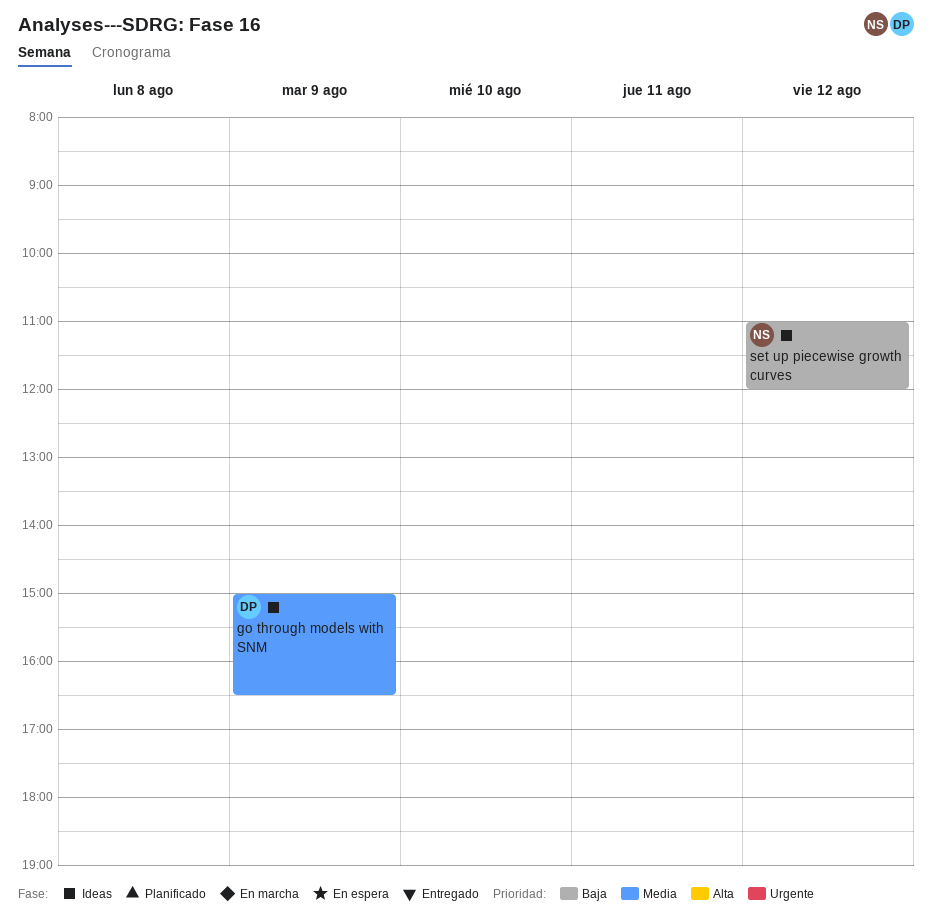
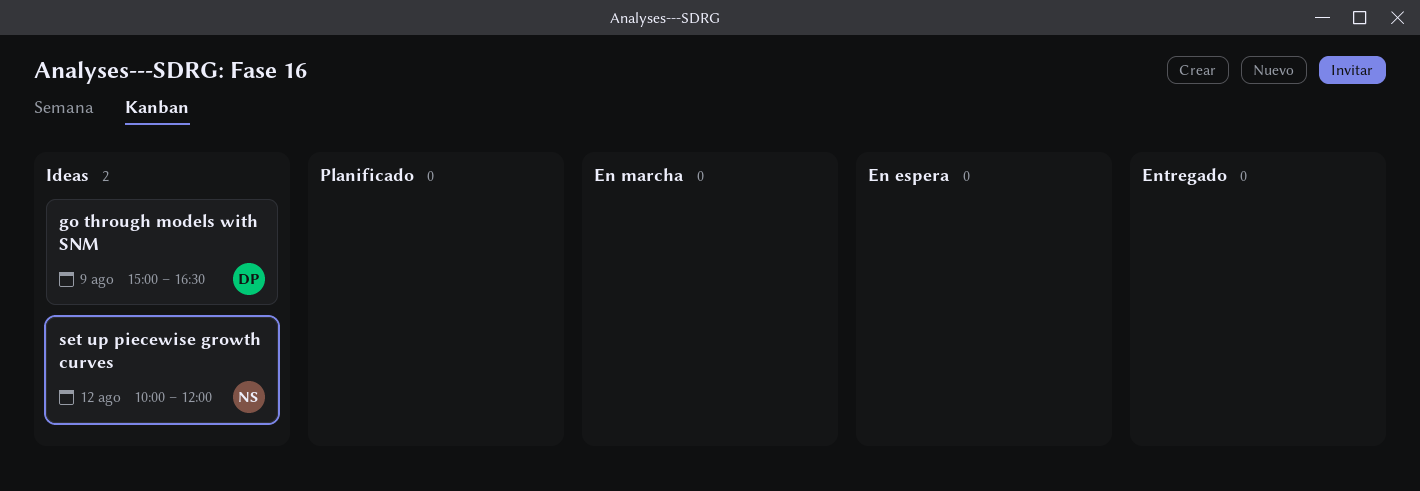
set up piecewise growth curves, begins: 11:00 -> 10:00

